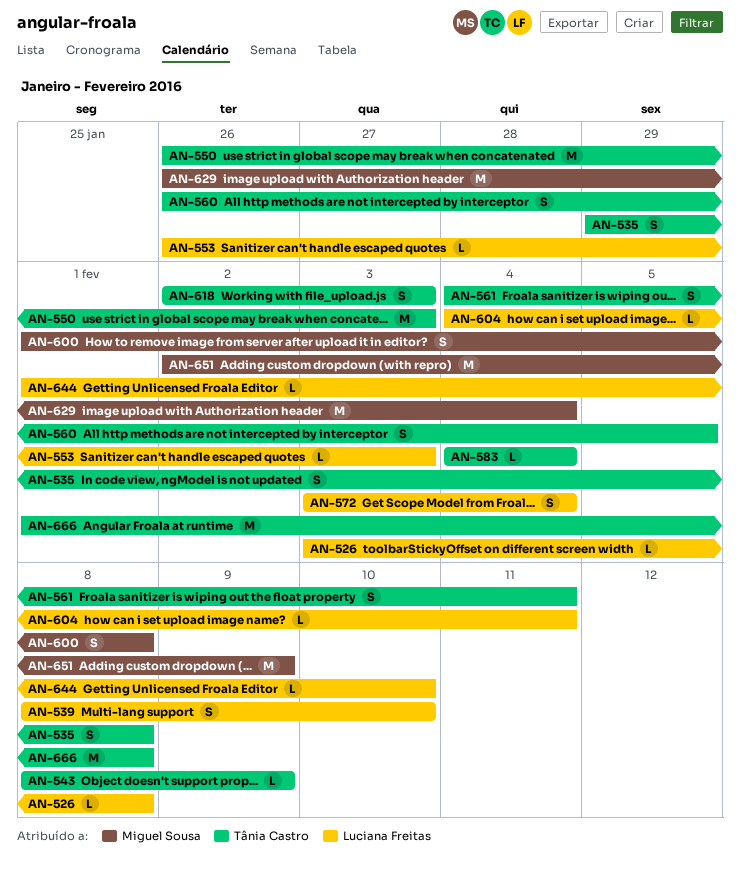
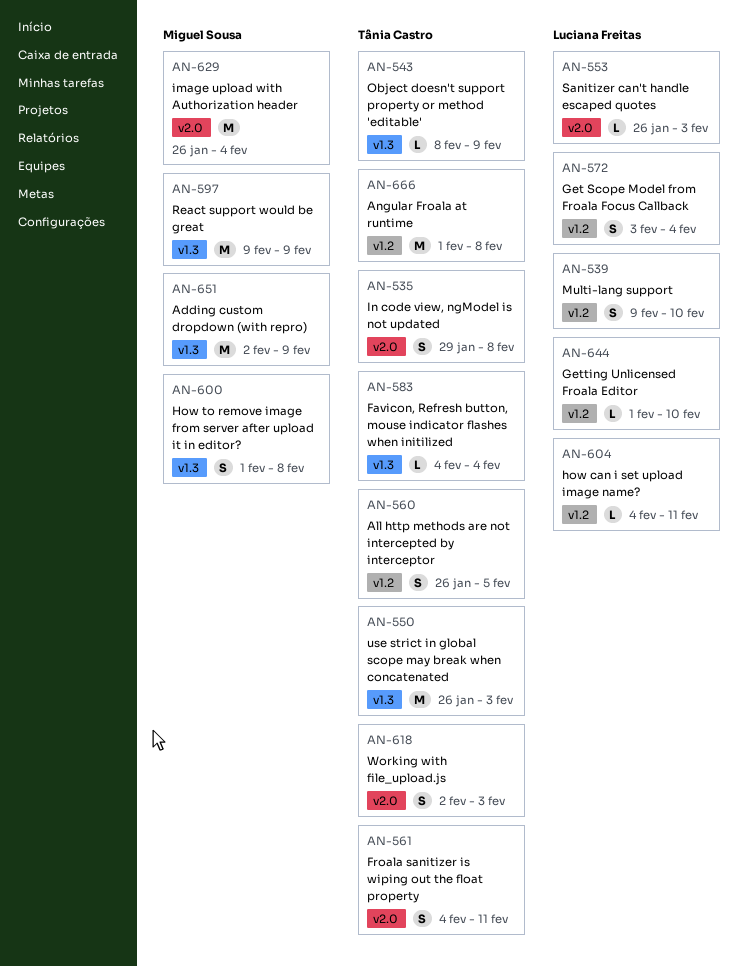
AN-526: present -> none
AN-539, start: Feb 8 -> Feb 9
AN-597: none -> present

